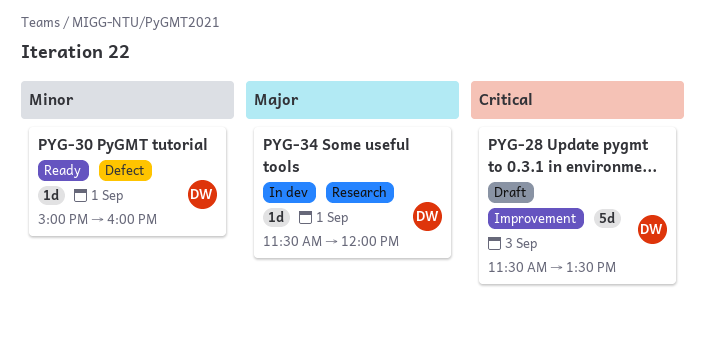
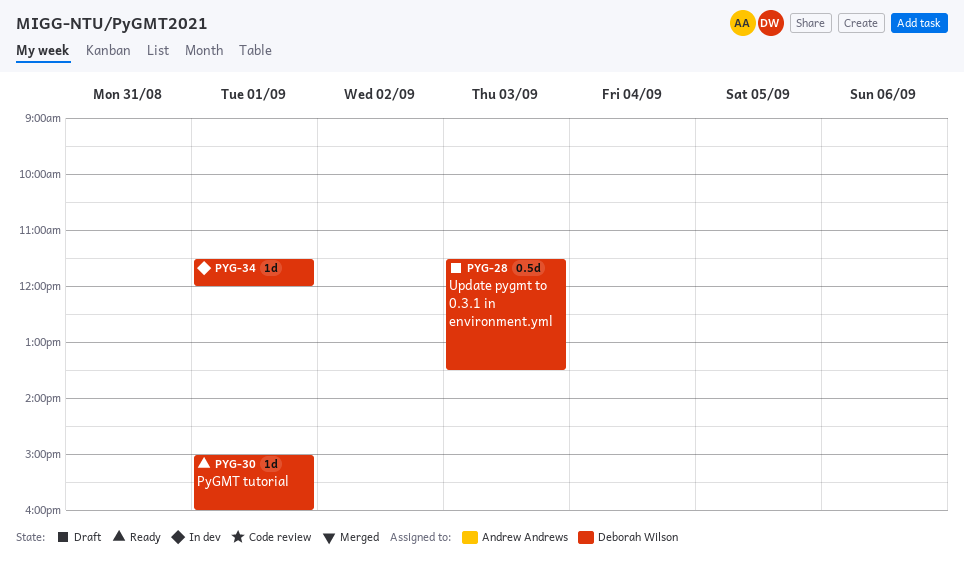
PYG-28, estimate: 5d -> 0.5d

